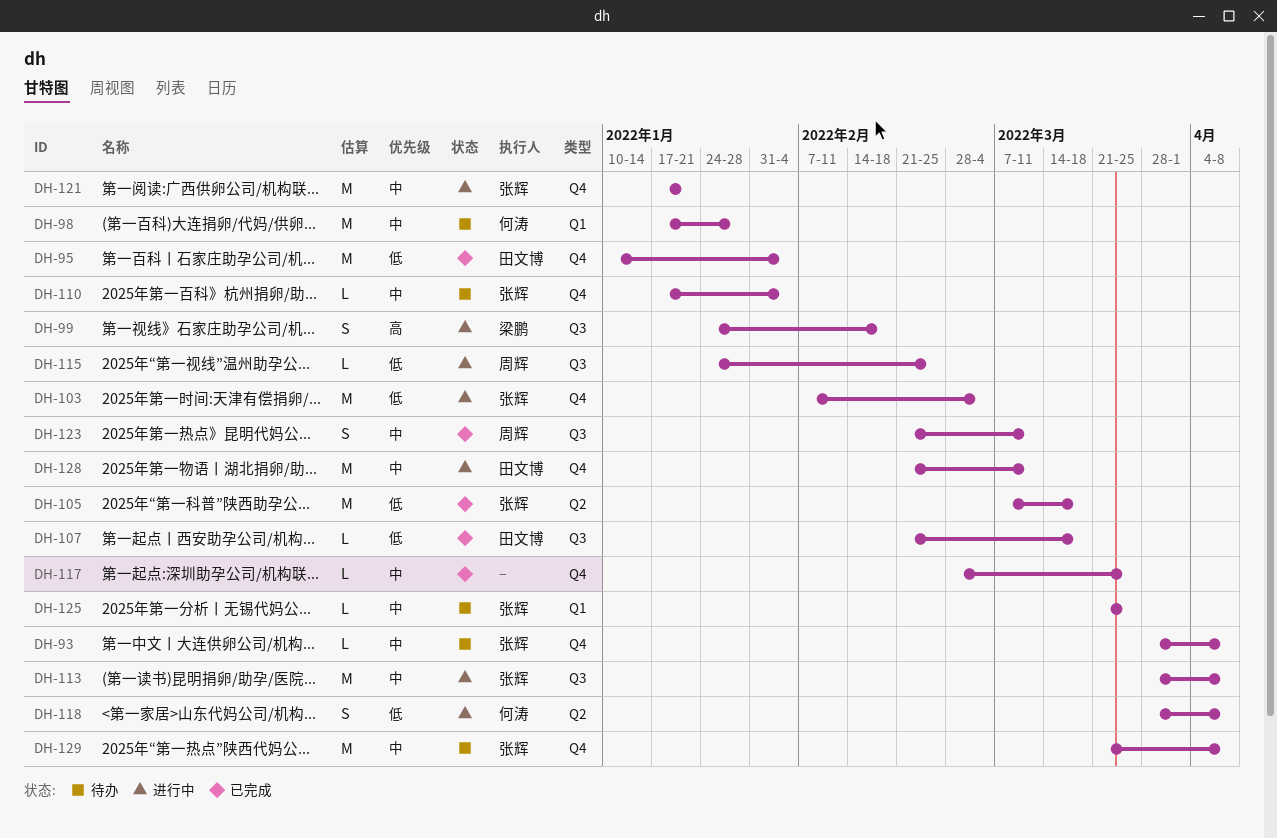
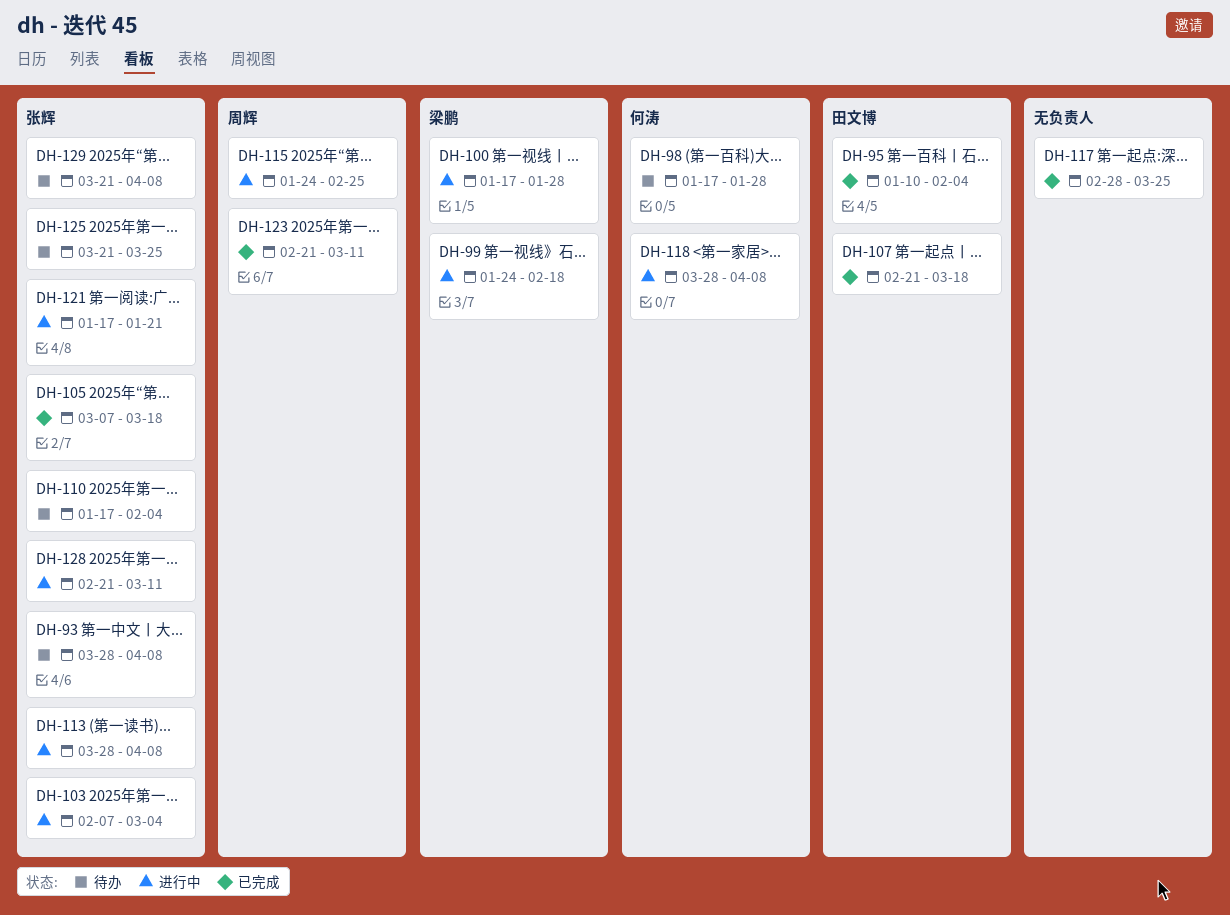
DH-100: none -> present
DH-128, owner: 田文博 -> 张辉

